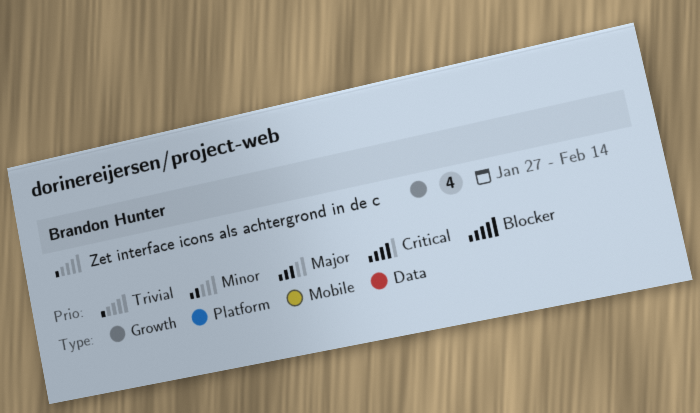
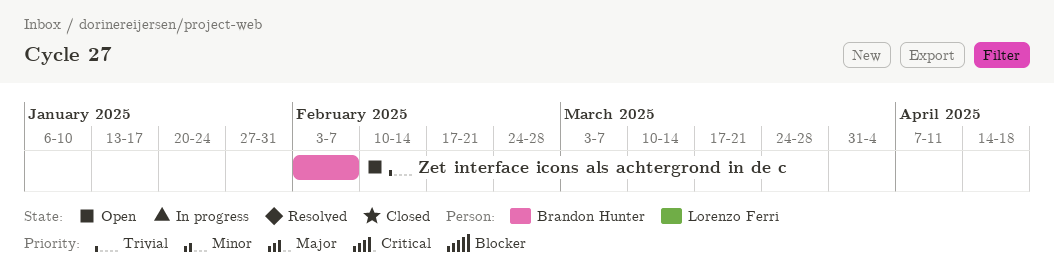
Zet interface icons als achtergrond in de c, start: Jan 27 -> Feb 3
Zet interface icons als achtergrond in de c, due: Feb 14 -> Feb 7

